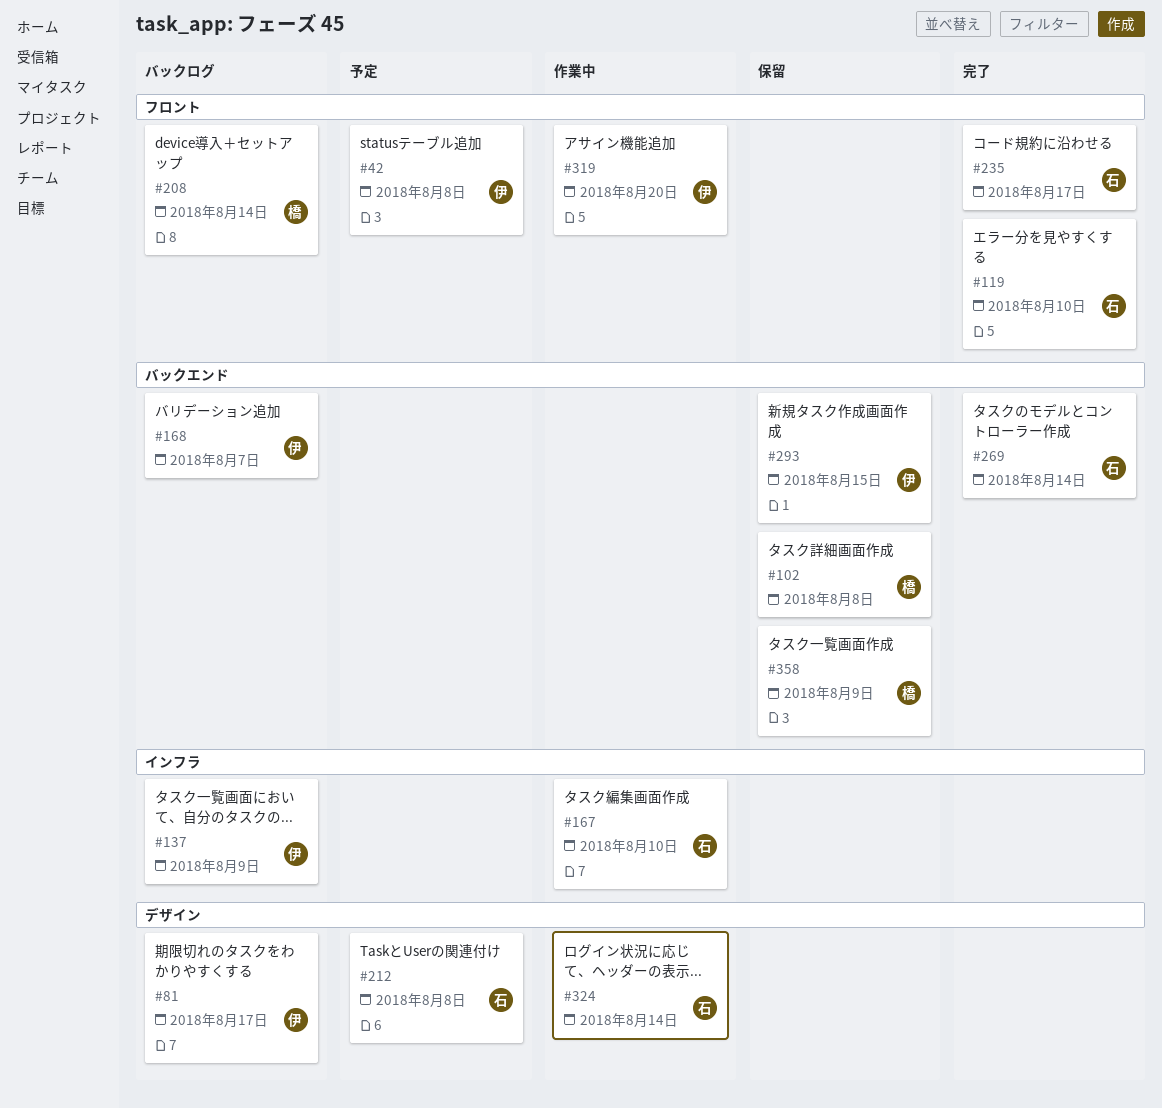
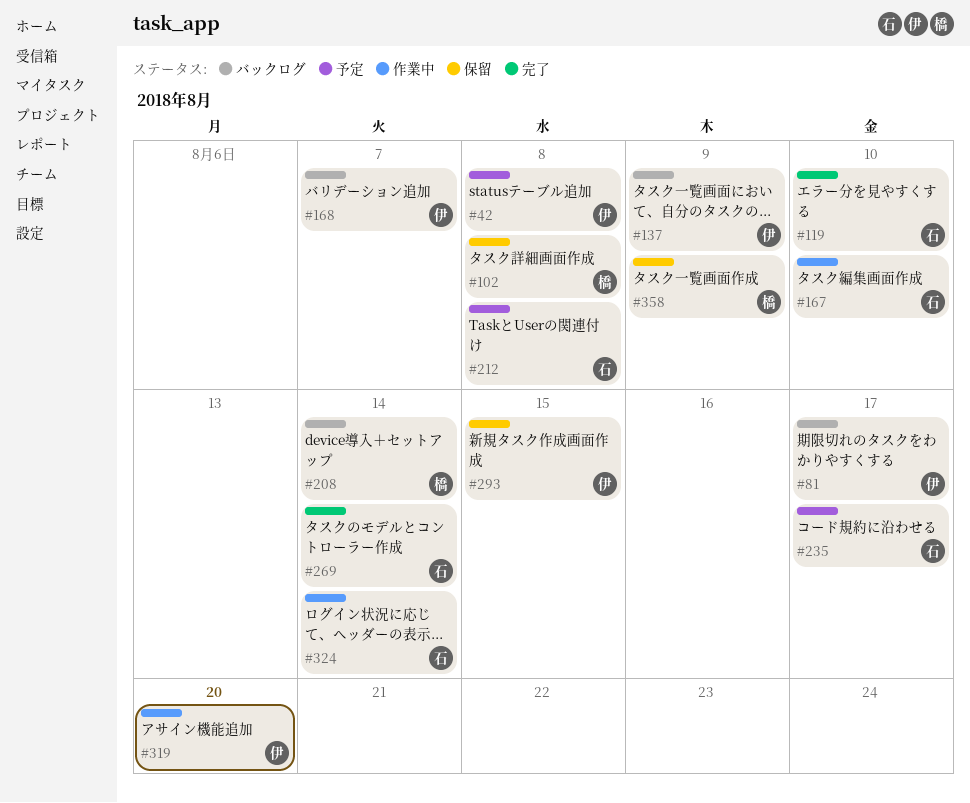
#235, status: 完了 -> 予定

